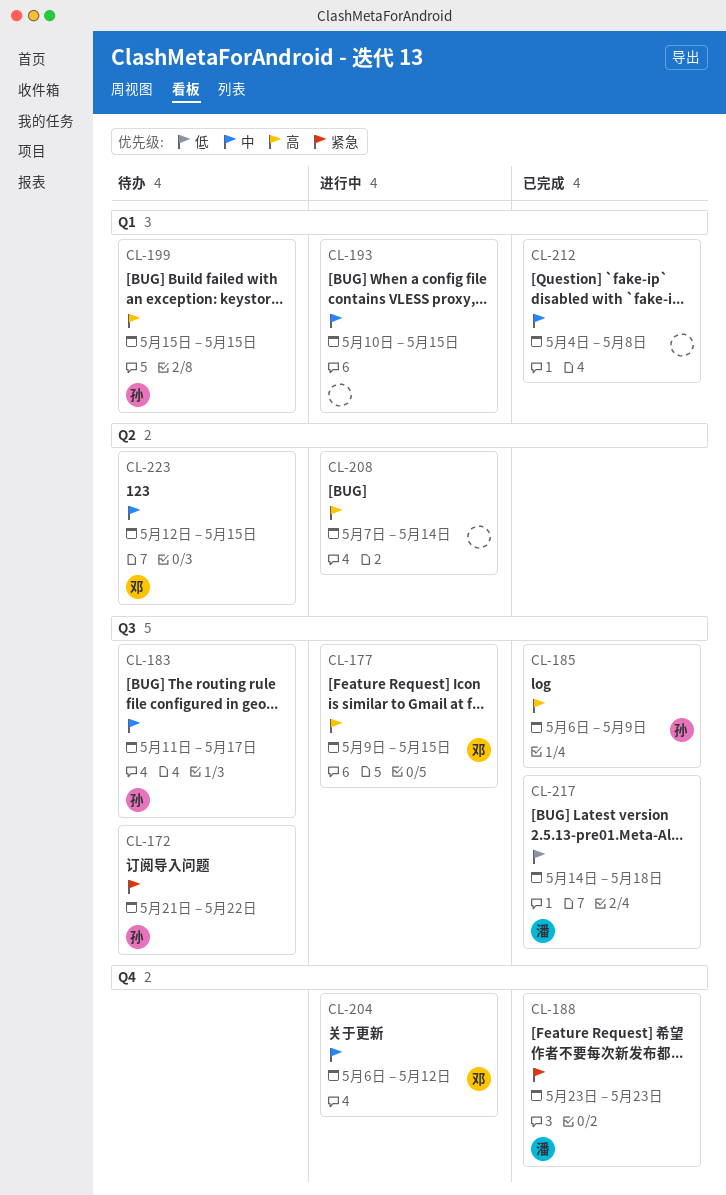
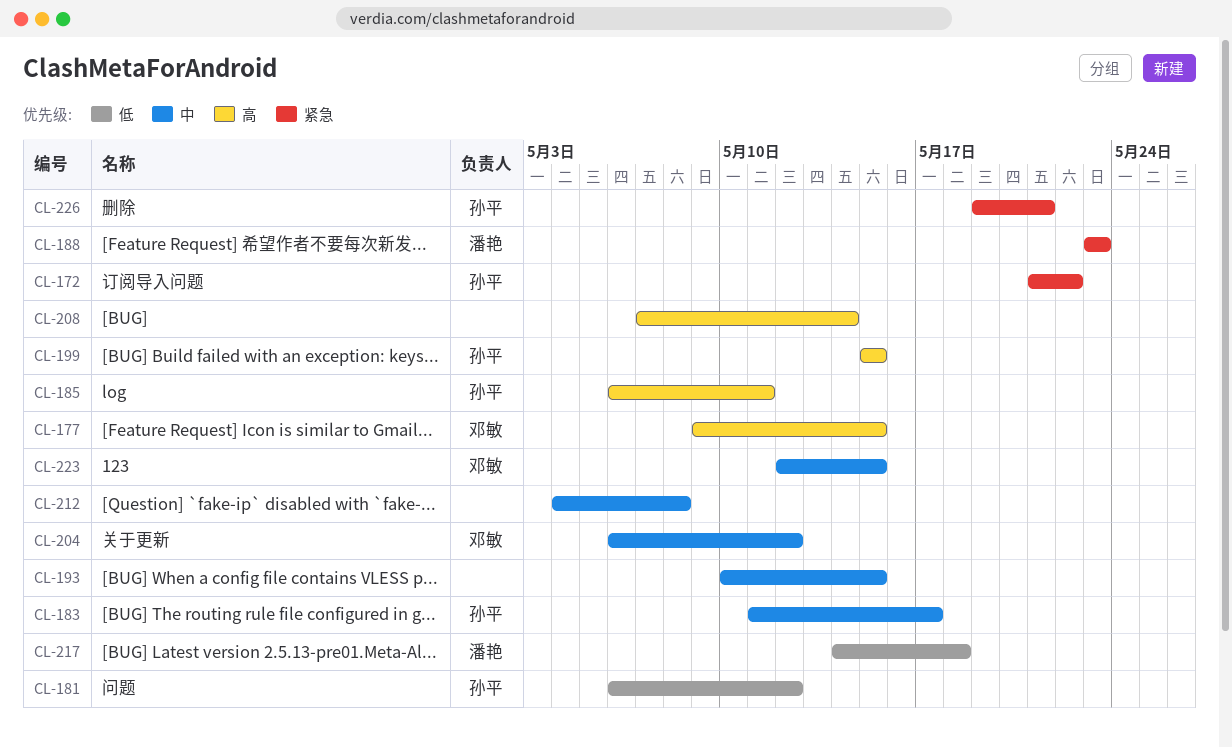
CL-181: none -> present
CL-185, due: May 9 -> May 11
CL-226: none -> present

